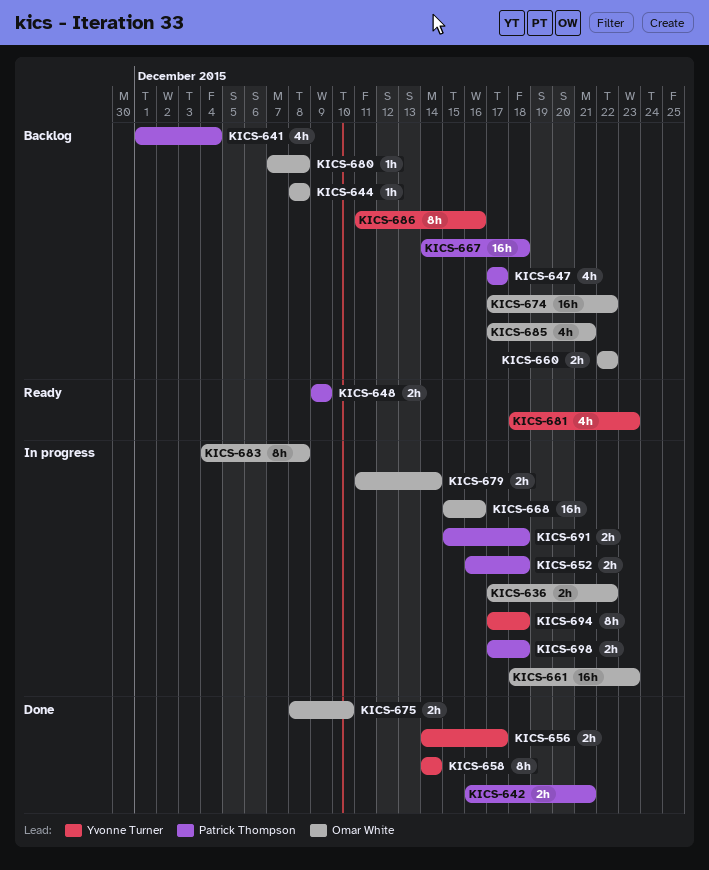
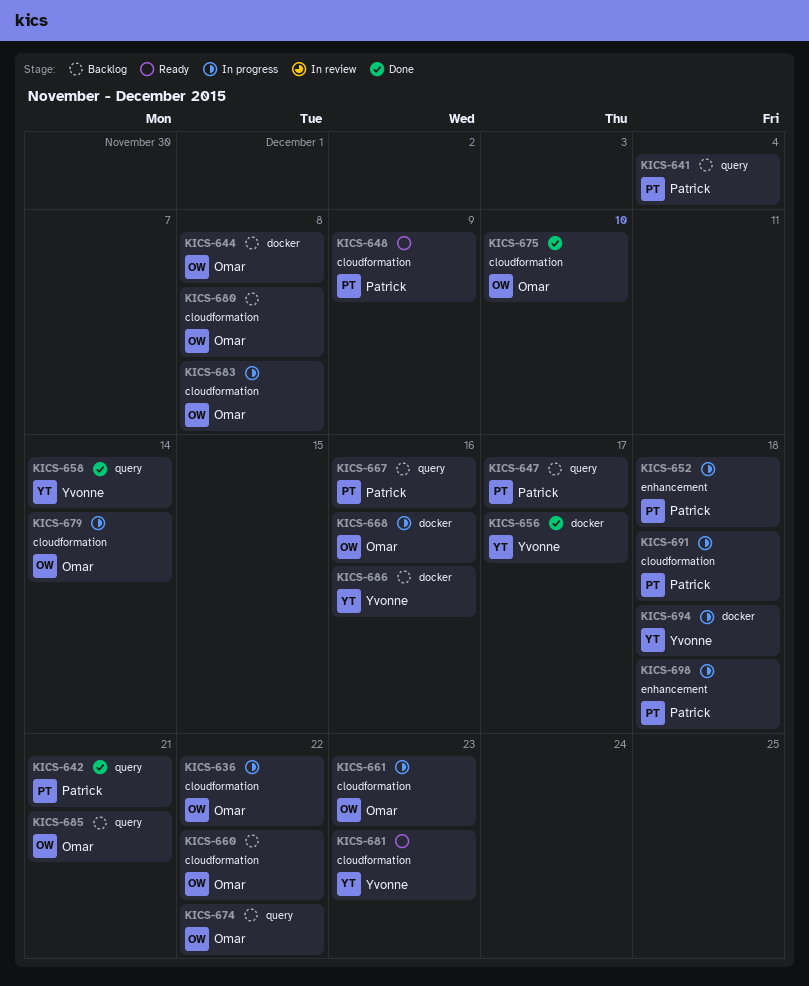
KICS-667, due: Dec 18 -> Dec 16

